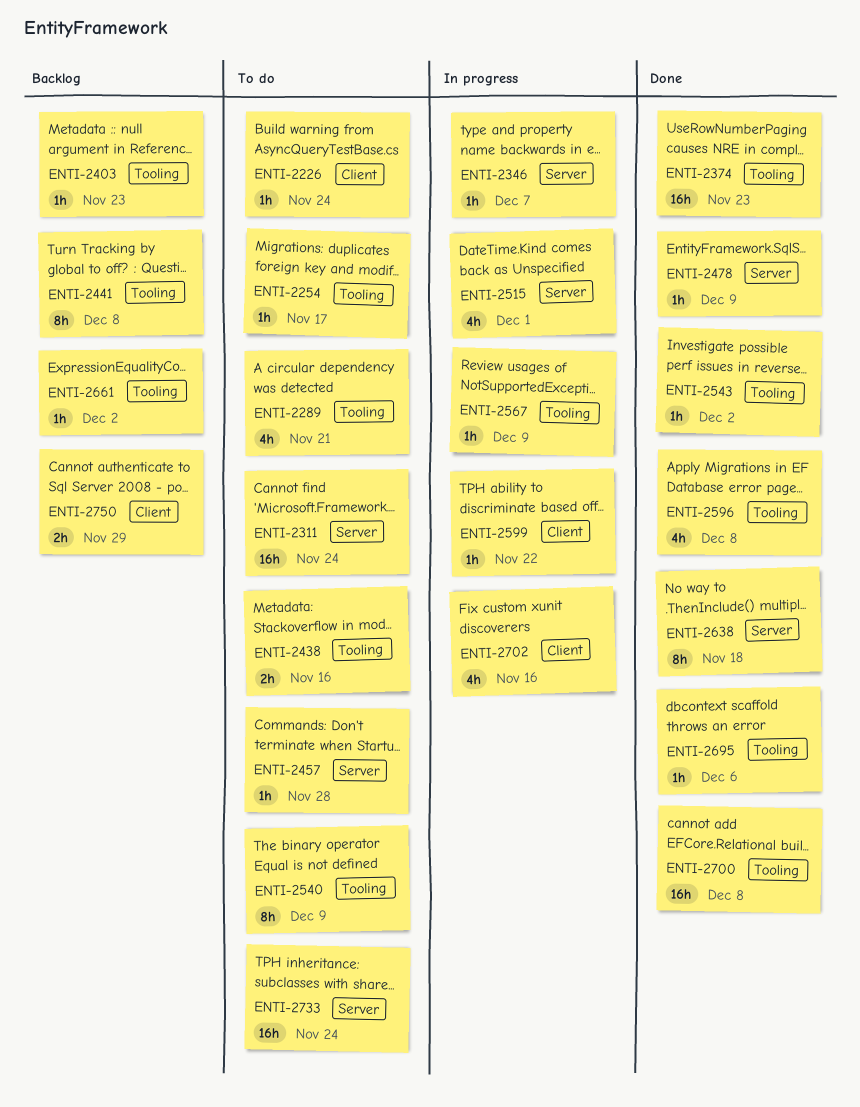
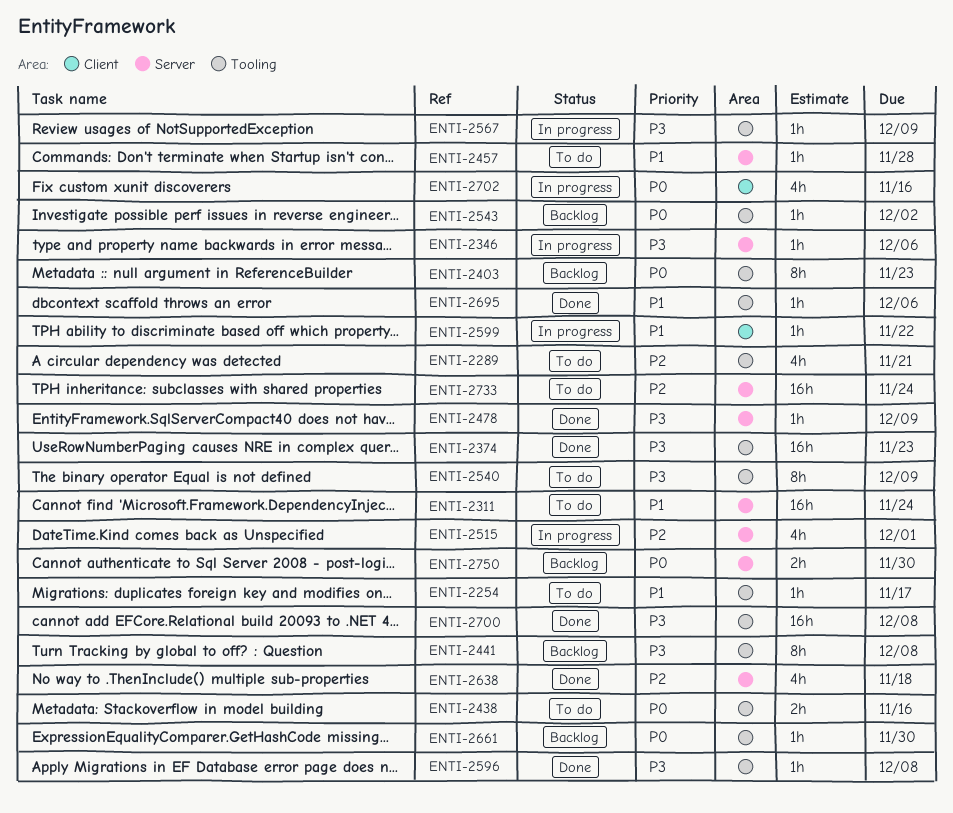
ENTI-2226: present -> none
ENTI-2346, due: Dec 7 -> Dec 6
ENTI-2403, estimate: 1h -> 8h
ENTI-2543, status: Done -> Backlog
ENTI-2596, estimate: 4h -> 1h
ENTI-2638, estimate: 8h -> 4h
ENTI-2661, due: Dec 2 -> Nov 30
ENTI-2750, label: Client -> Server
ENTI-2750, due: Nov 29 -> Nov 30

